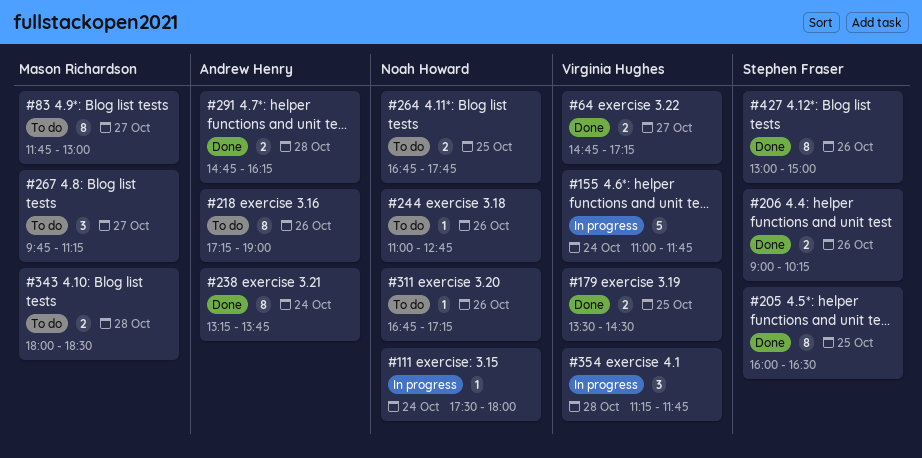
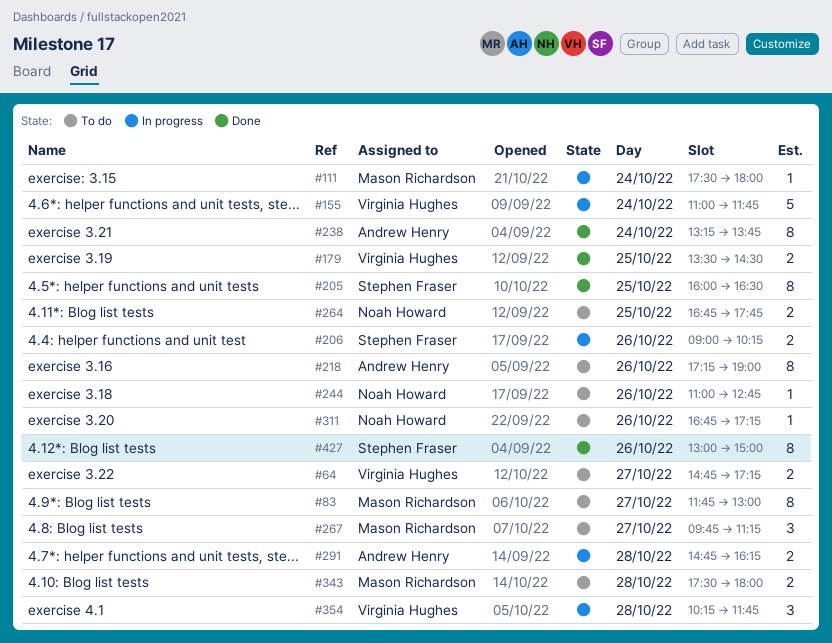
#64, status: Done -> To do
#111, owner: Noah Howard -> Mason Richardson
#206, status: Done -> In progress
#291, status: Done -> In progress
#343, begins: 18:00 -> 17:30
#343, ends: 18:30 -> 18:00
#354, begins: 11:15 -> 10:15

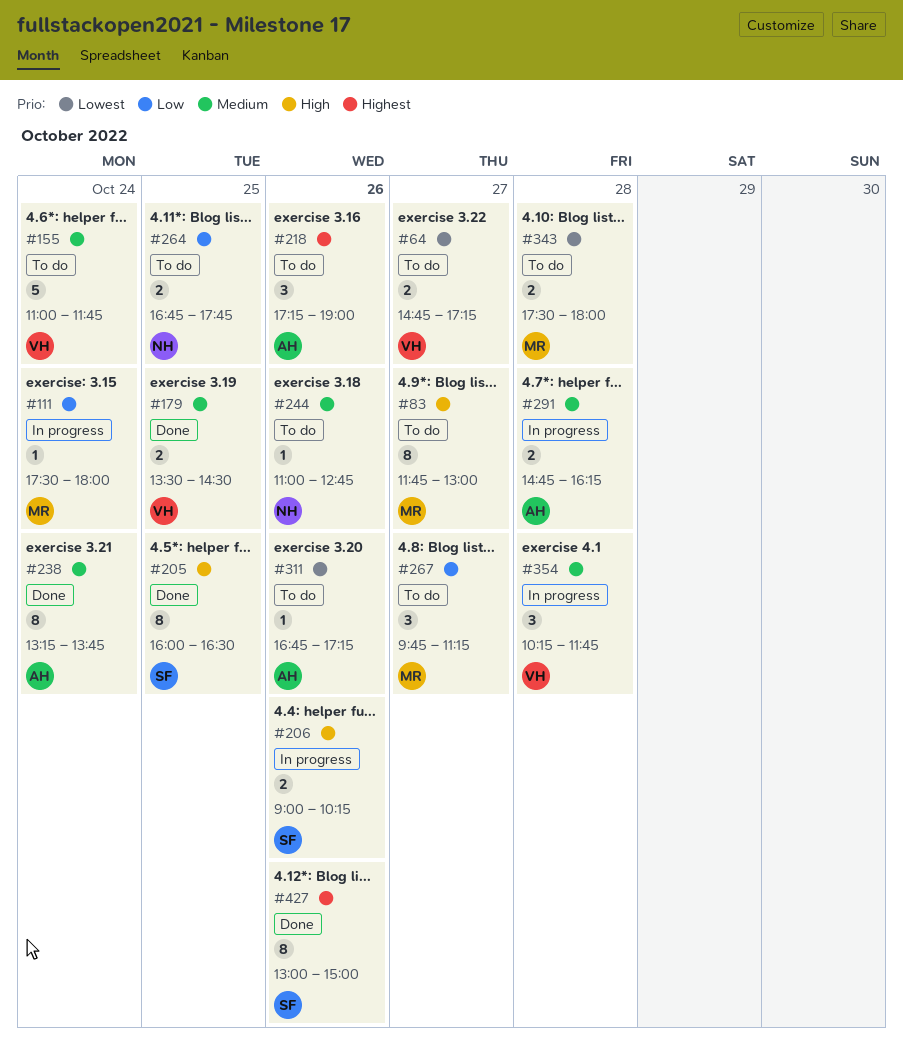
#155, status: In progress -> To do
#218, estimate: 8 -> 3
#311, owner: Noah Howard -> Andrew Henry

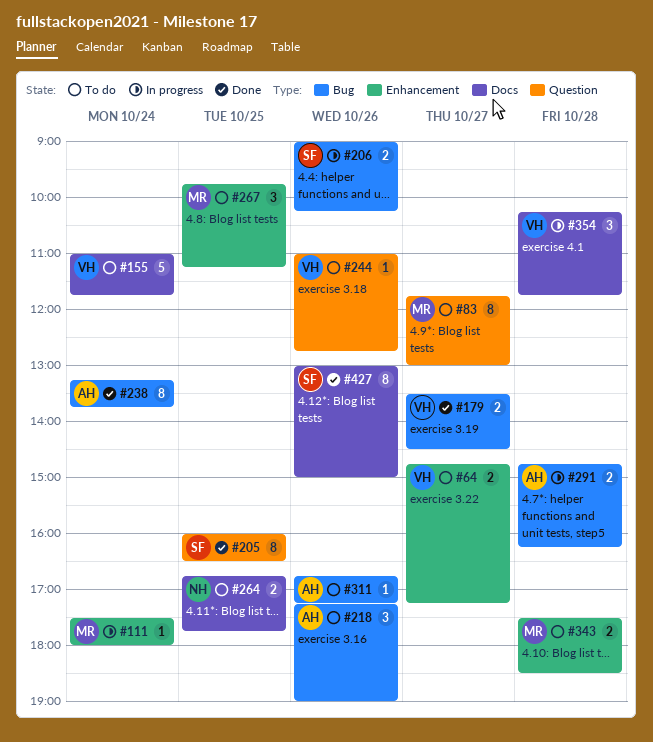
#179, day: Oct 25 -> Oct 27
#244, owner: NH -> VH
#267, day: Oct 27 -> Oct 25
#343, ends: 18:00 -> 18:30

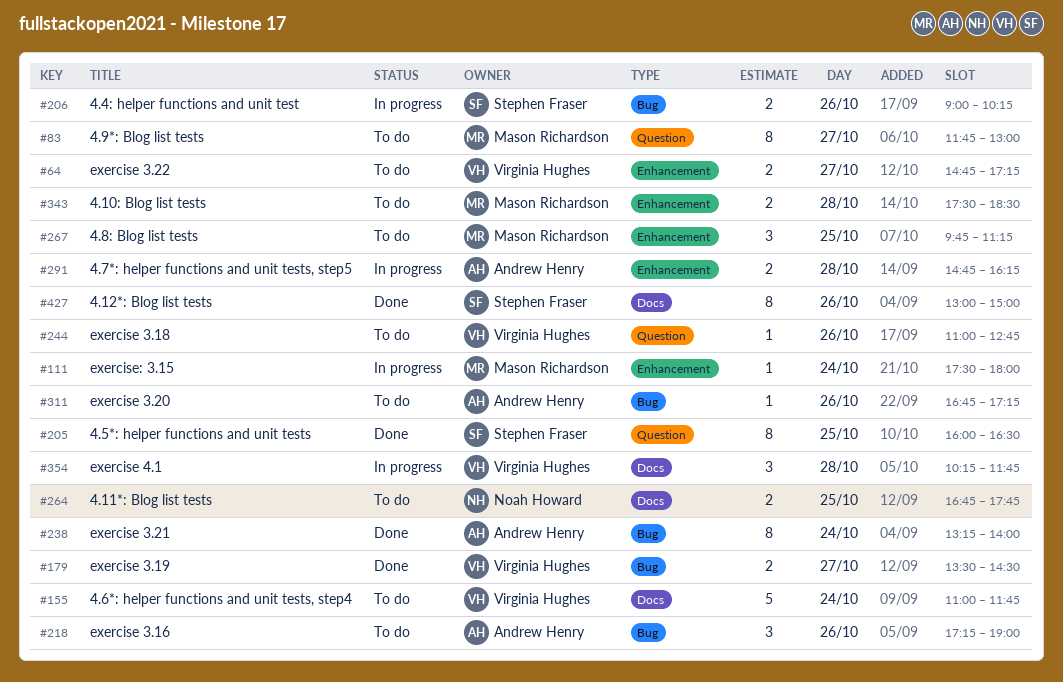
#238, ends: 13:45 -> 14:00
#291, label: Bug -> Enhancement

